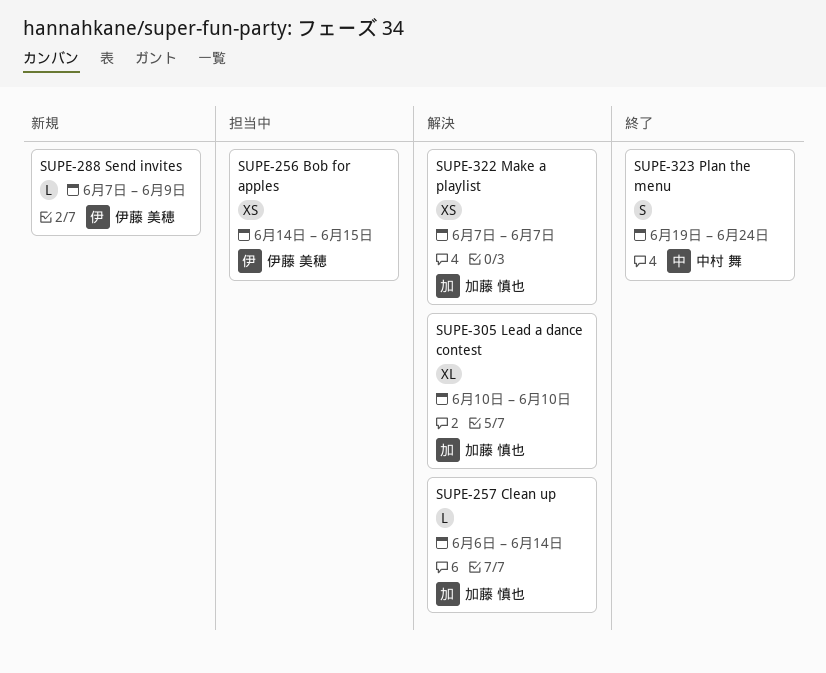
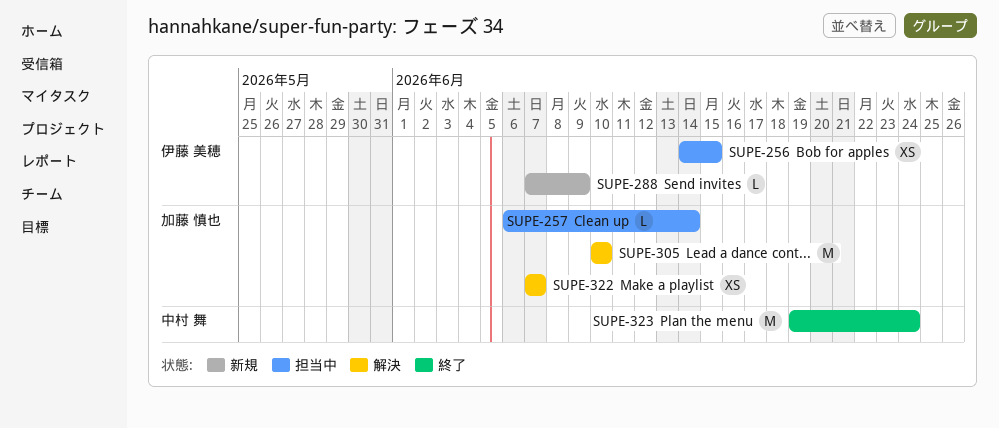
SUPE-257, status: 解決 -> 担当中
SUPE-305, estimate: XL -> M
SUPE-323, estimate: S -> M

